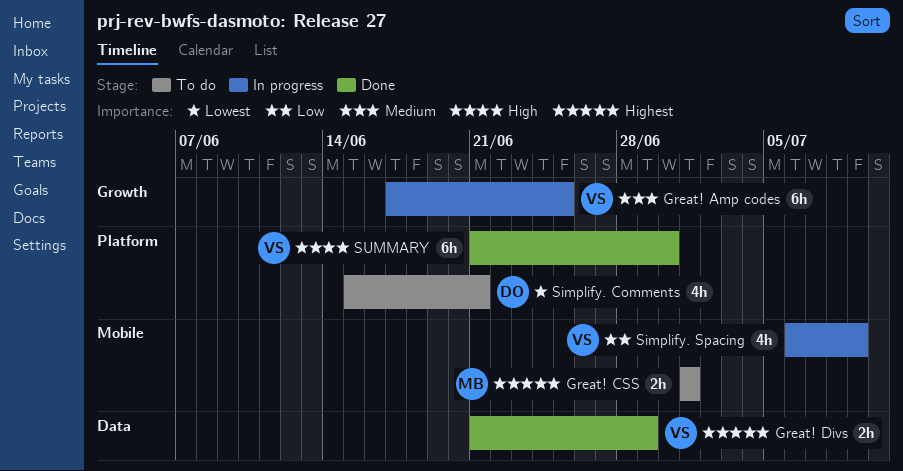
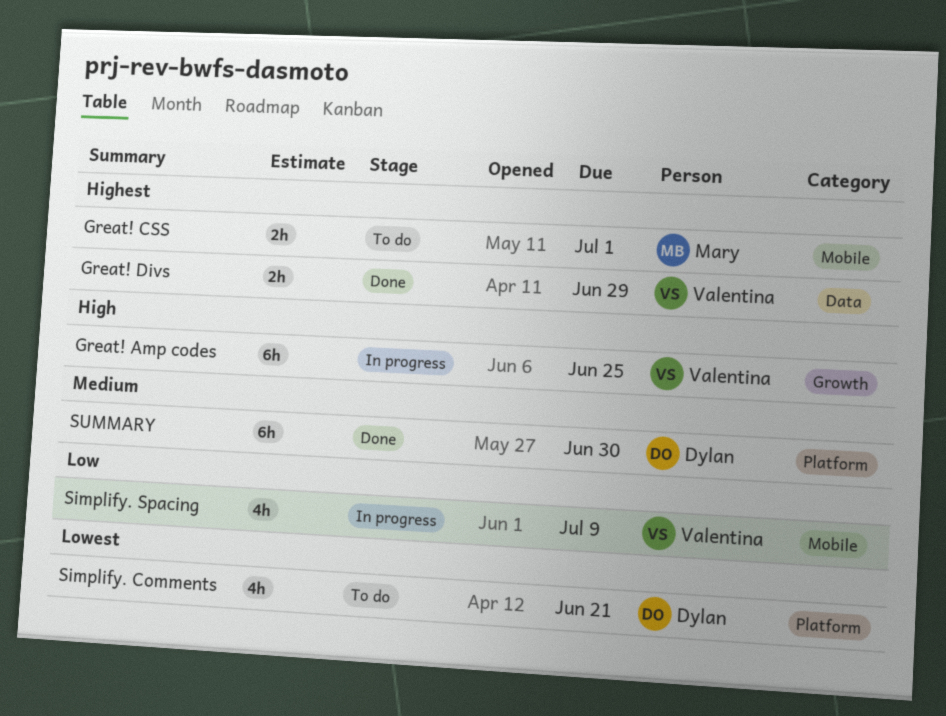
Great! Amp codes, priority: Medium -> High
SUMMARY, owner: Valentina -> Dylan
SUMMARY, priority: High -> Medium

